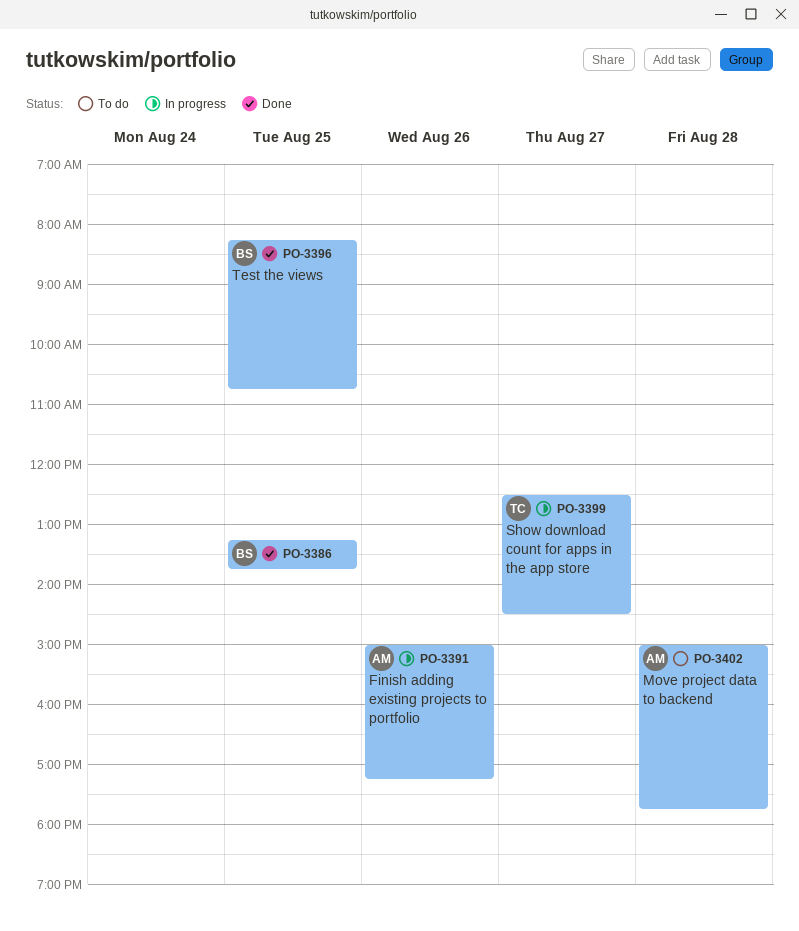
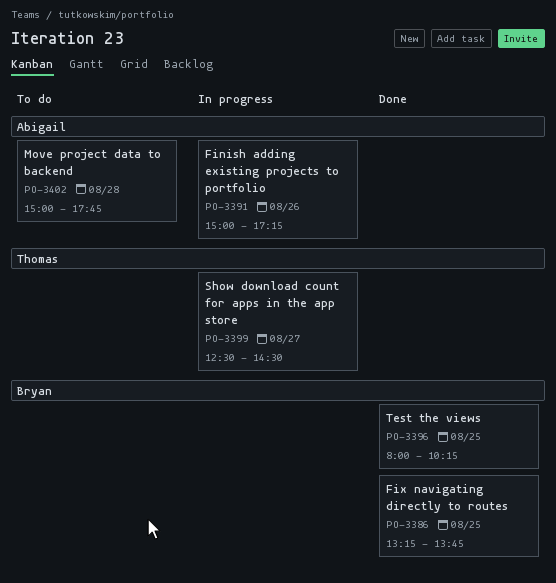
PO-3396, begins: 08:15 -> 08:00
PO-3396, ends: 10:45 -> 10:15

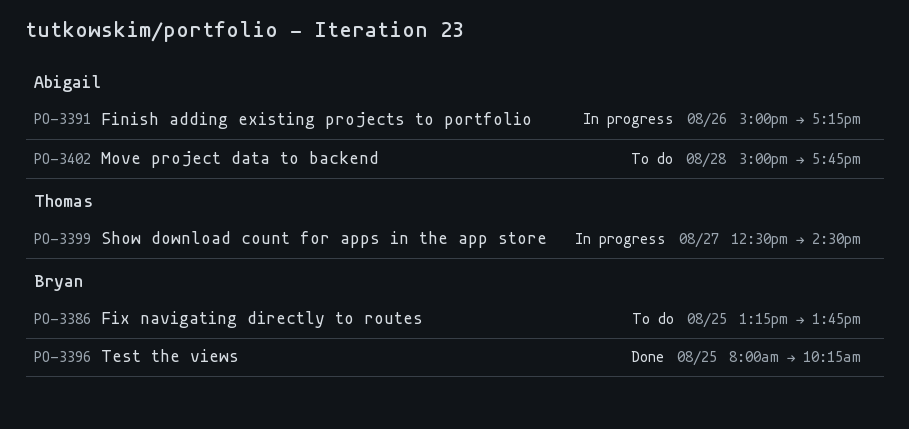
PO-3386, status: Done -> To do

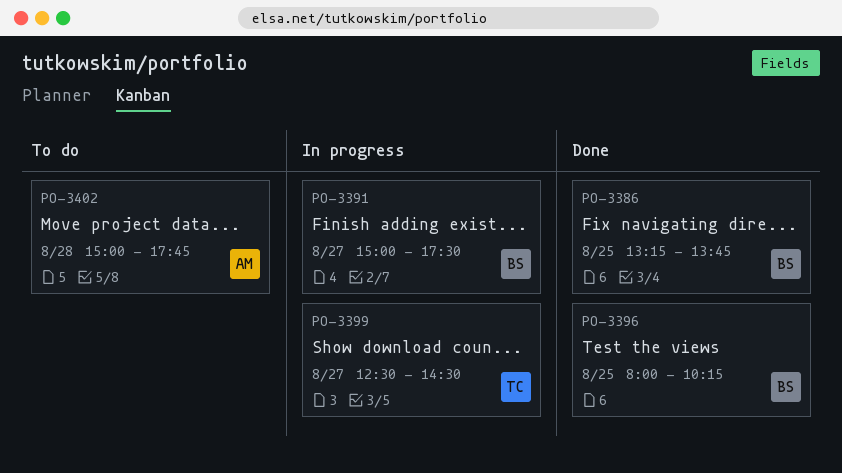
PO-3386, status: To do -> Done
PO-3391, owner: Abigail -> Bryan
PO-3391, day: Aug 26 -> Aug 27
PO-3391, ends: 17:15 -> 17:30

